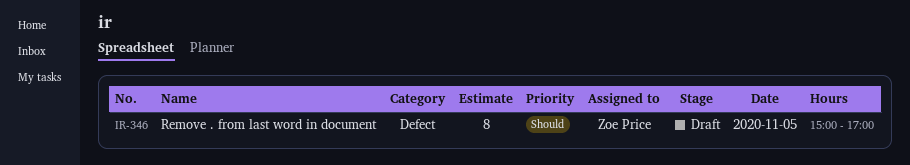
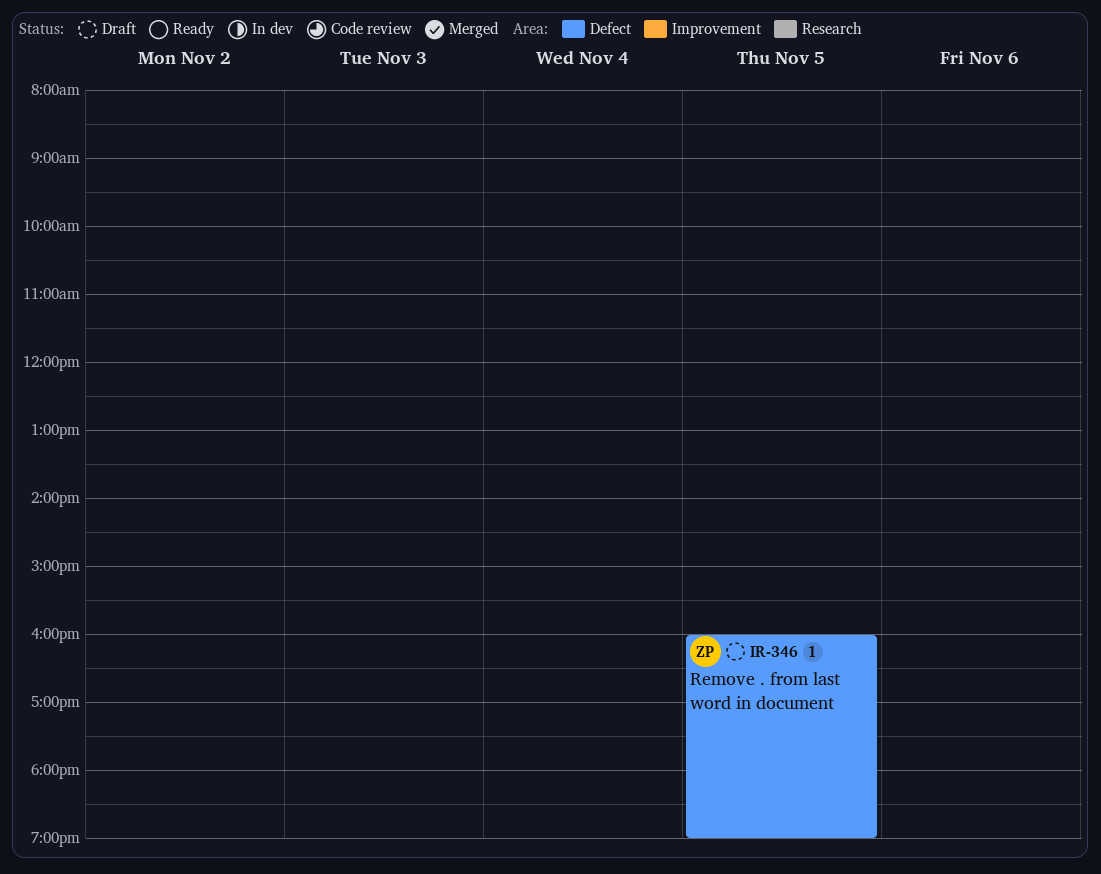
IR-346, estimate: 8 -> 1
IR-346, begins: 15:00 -> 16:00
IR-346, ends: 17:00 -> 19:00

